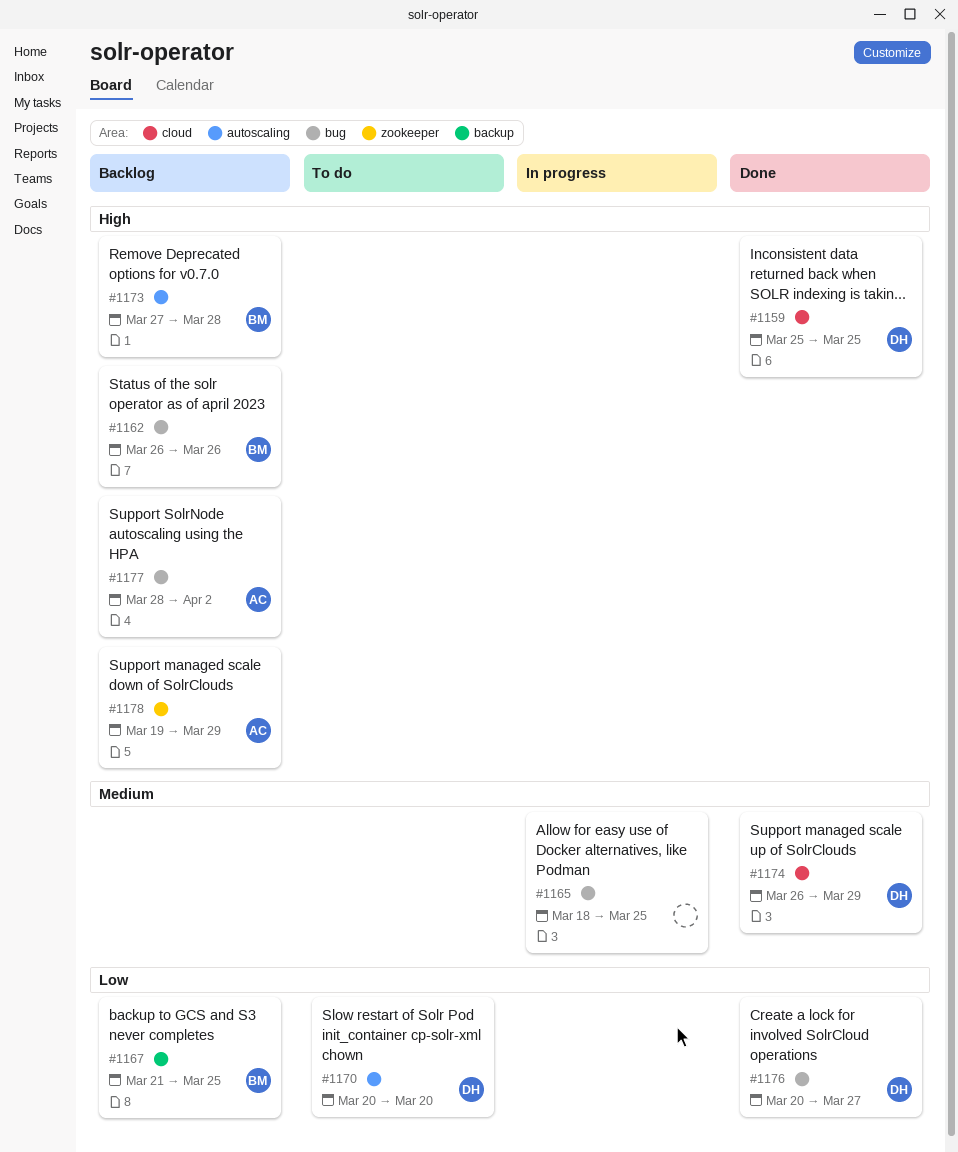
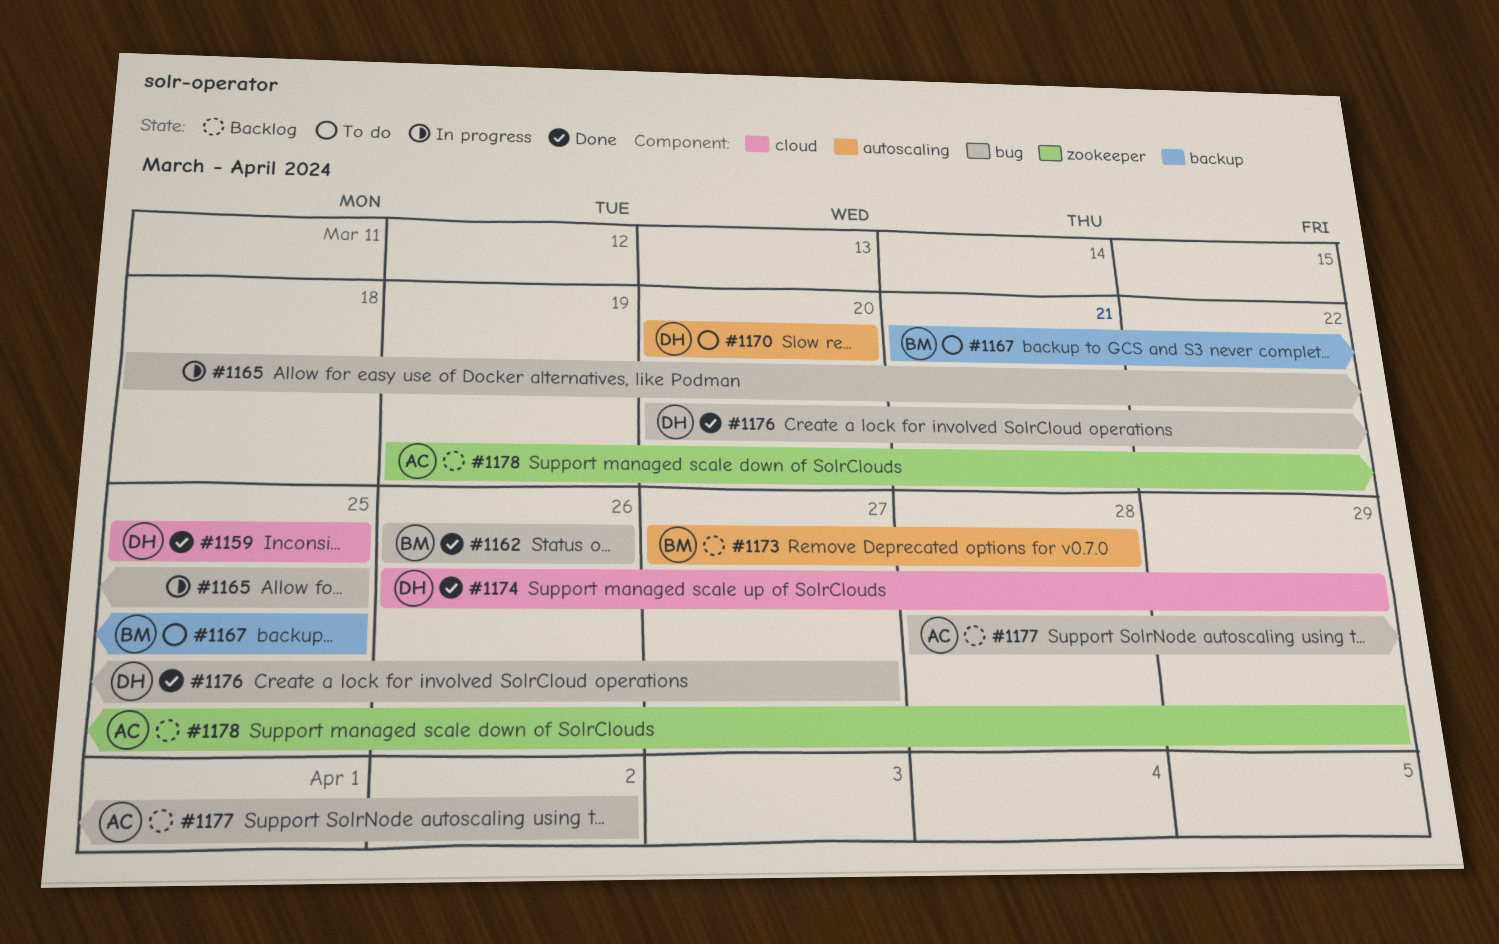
#1162, status: Backlog -> Done
#1167, status: Backlog -> To do

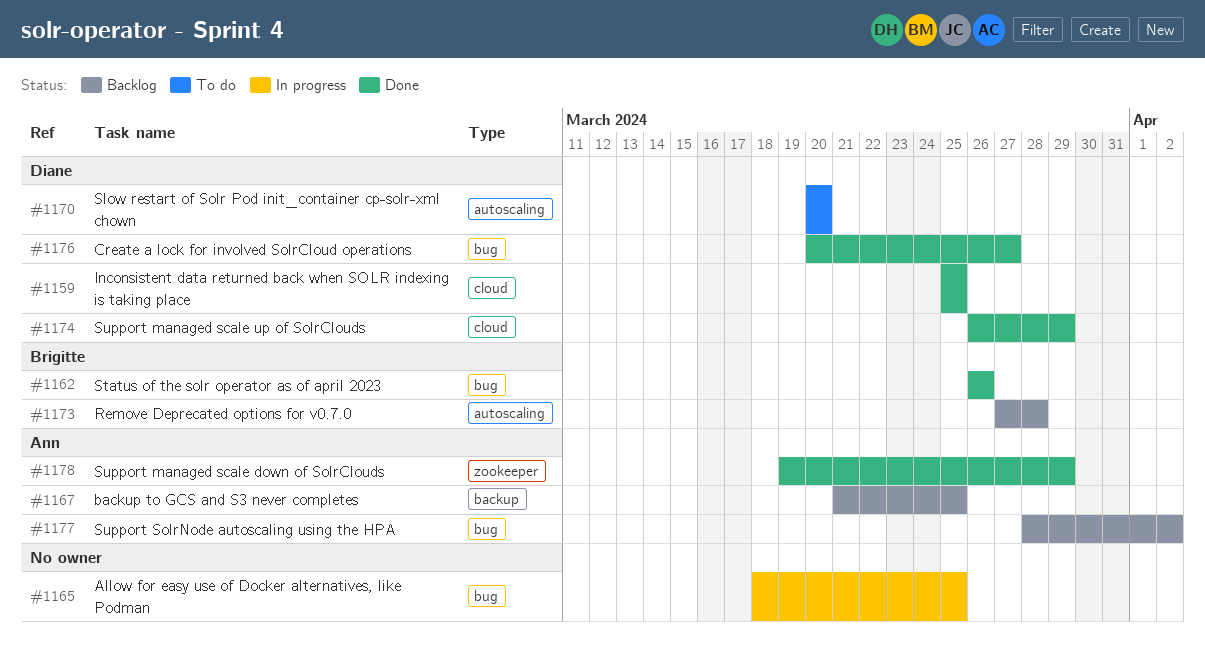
#1167, status: To do -> Backlog
#1167, owner: Brigitte -> Ann
#1178, status: Backlog -> Done

